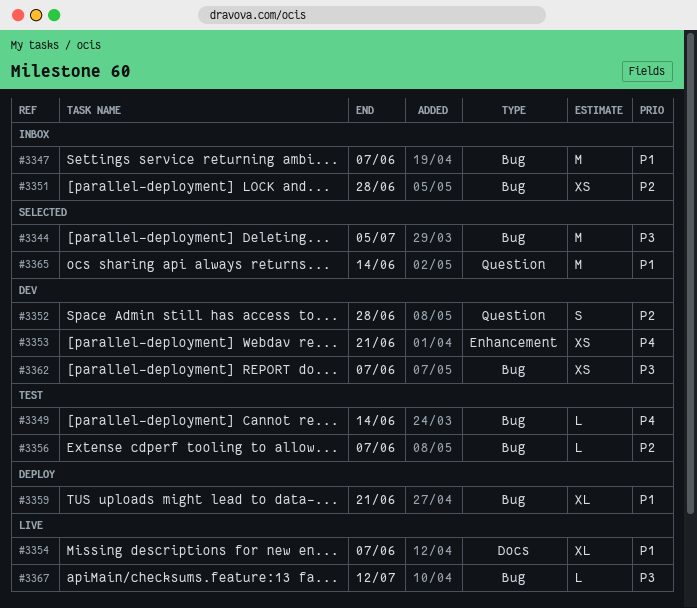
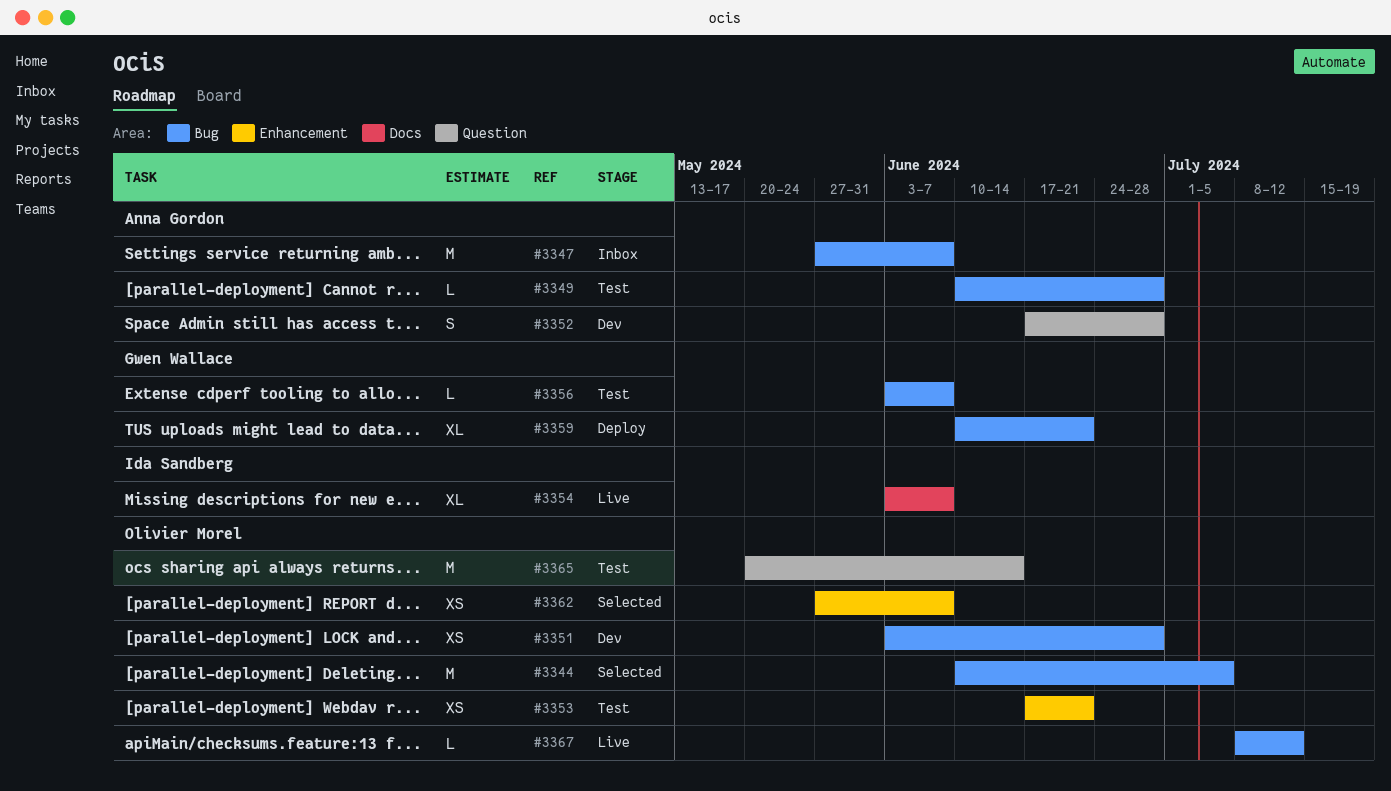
#3349, due: Jun 14 -> Jun 28
#3351, status: Inbox -> Dev
#3353, status: Dev -> Test
#3362, status: Dev -> Selected
#3362, label: Bug -> Enhancement
#3365, status: Selected -> Test

